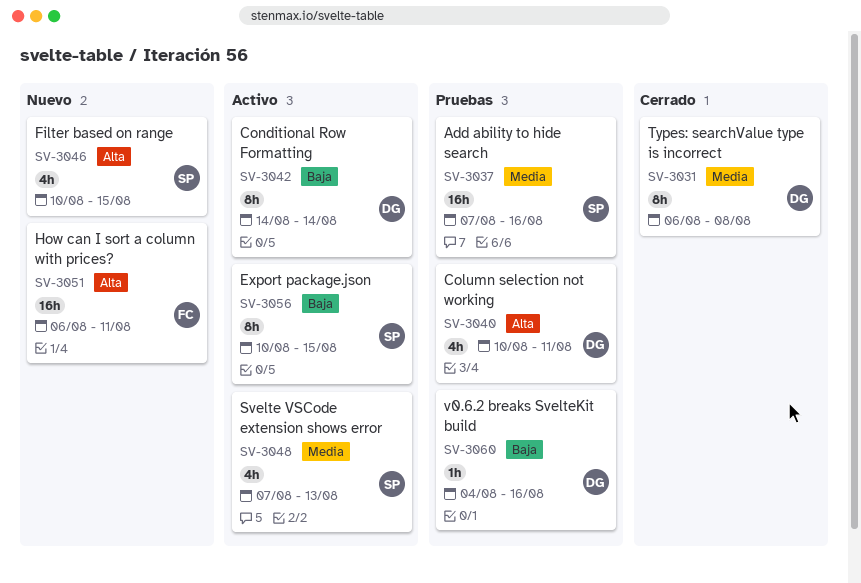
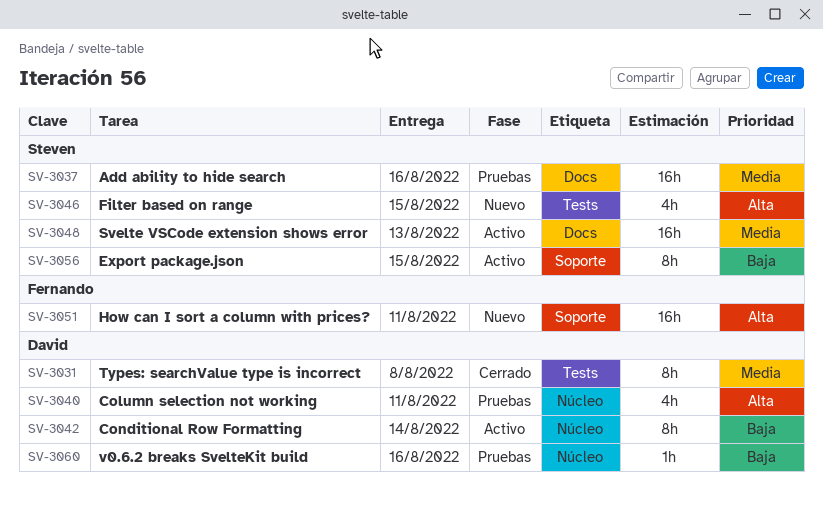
SV-3048, estimate: 4h -> 16h

